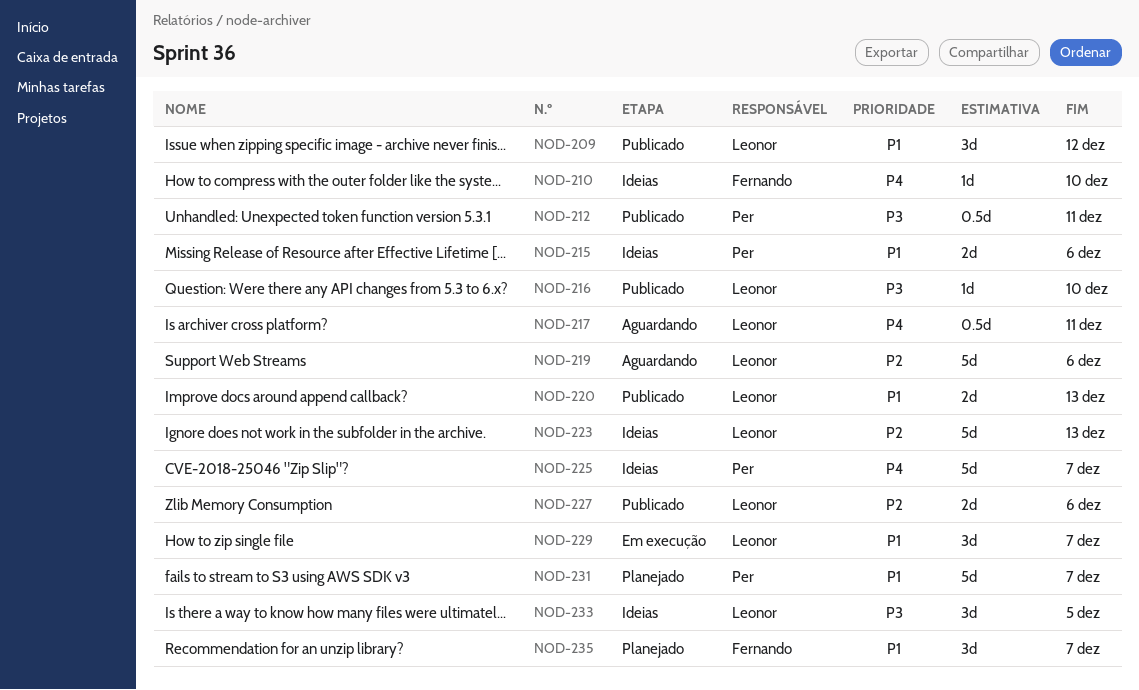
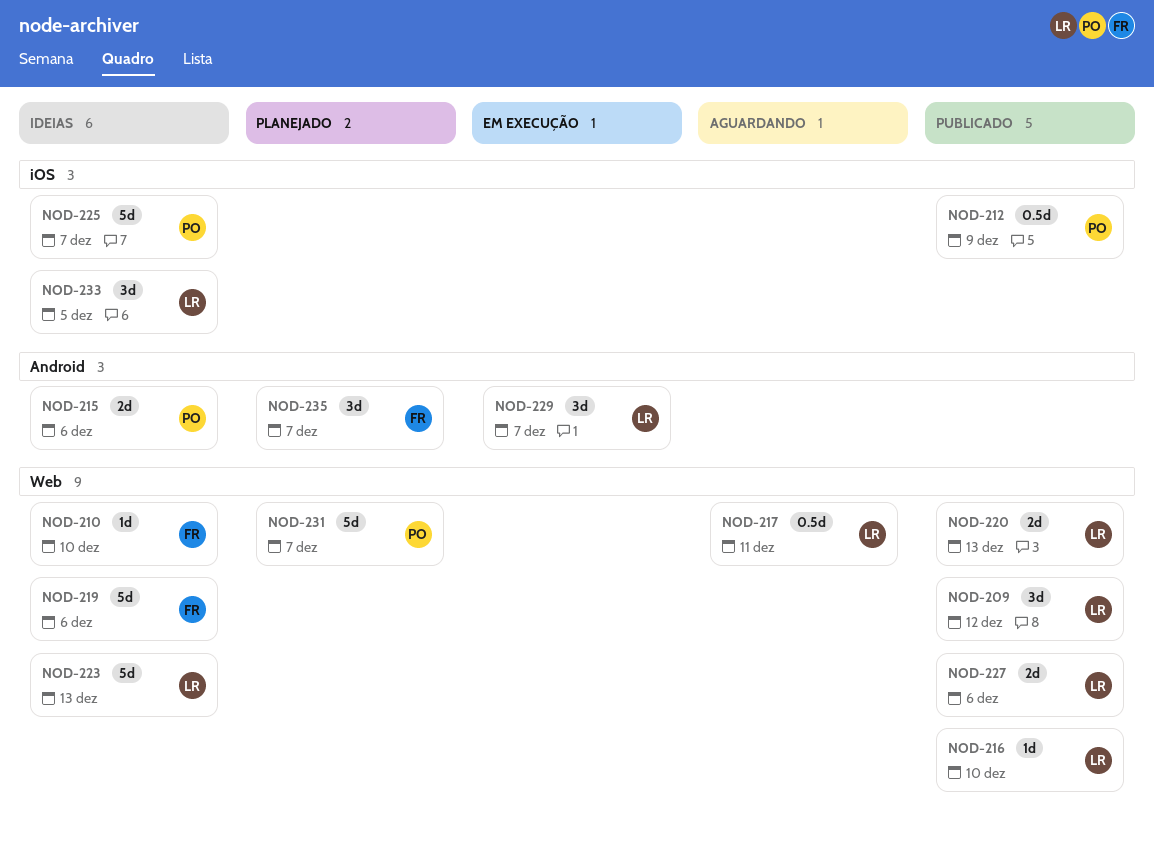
NOD-212, due: Dec 11 -> Dec 9
NOD-219, status: Aguardando -> Ideias
NOD-219, owner: Leonor -> Fernando

